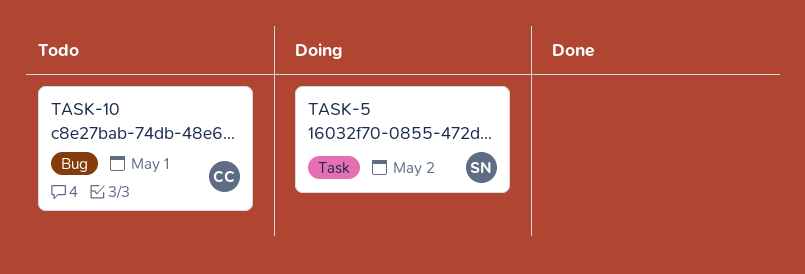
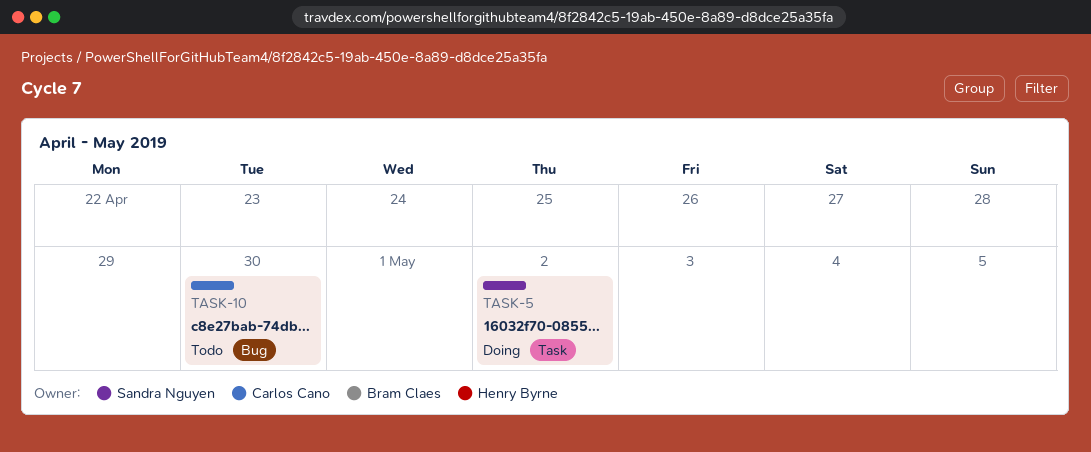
TASK-10, due: May 1 -> Apr 30

